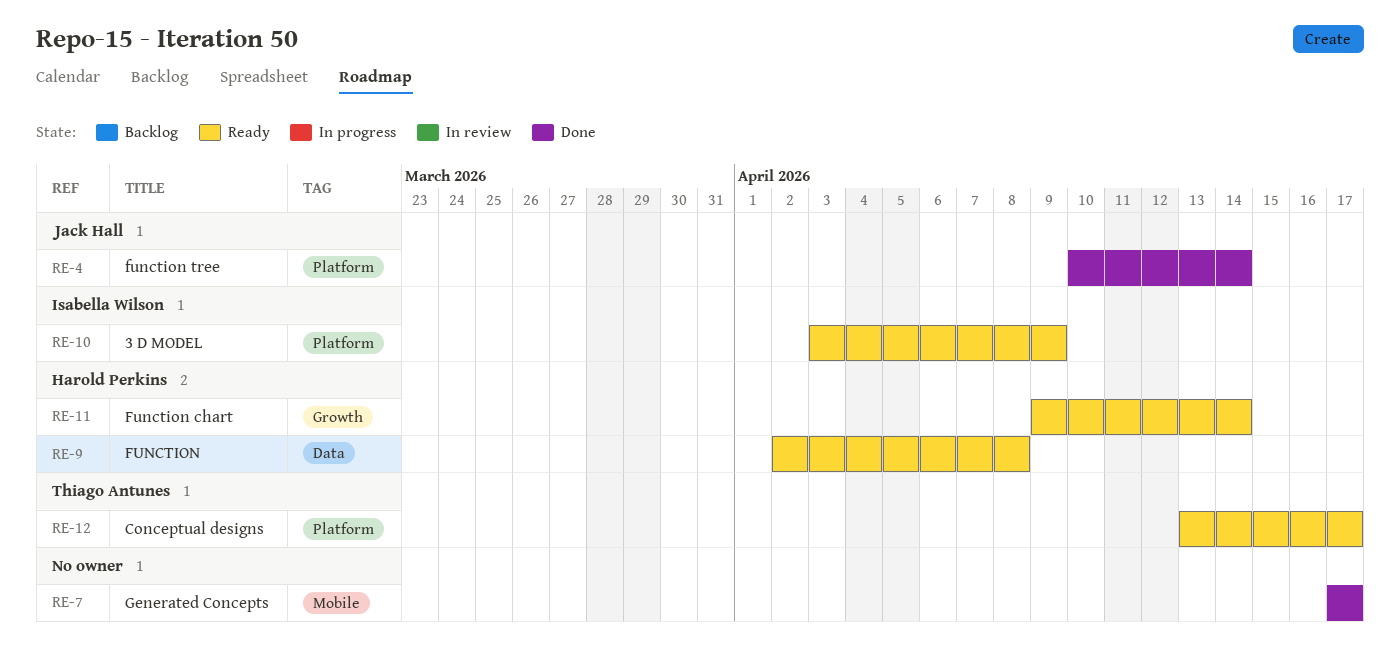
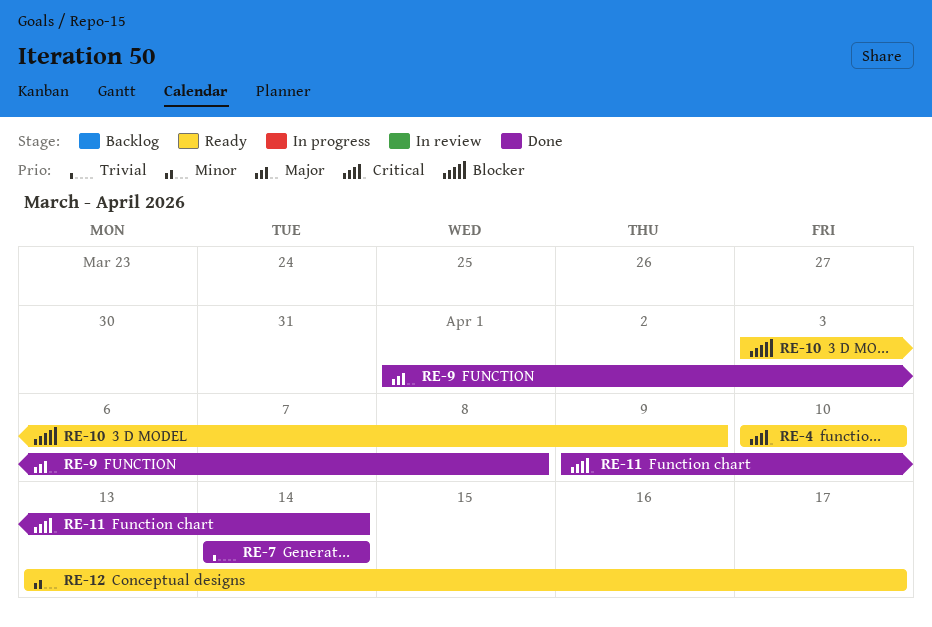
RE-4, status: Done -> Ready
RE-4, due: Apr 14 -> Apr 10
RE-7, start: Apr 17 -> Apr 14
RE-7, due: Apr 17 -> Apr 14
RE-9, status: Ready -> Done
RE-9, start: Apr 2 -> Apr 1
RE-11, status: Ready -> Done

